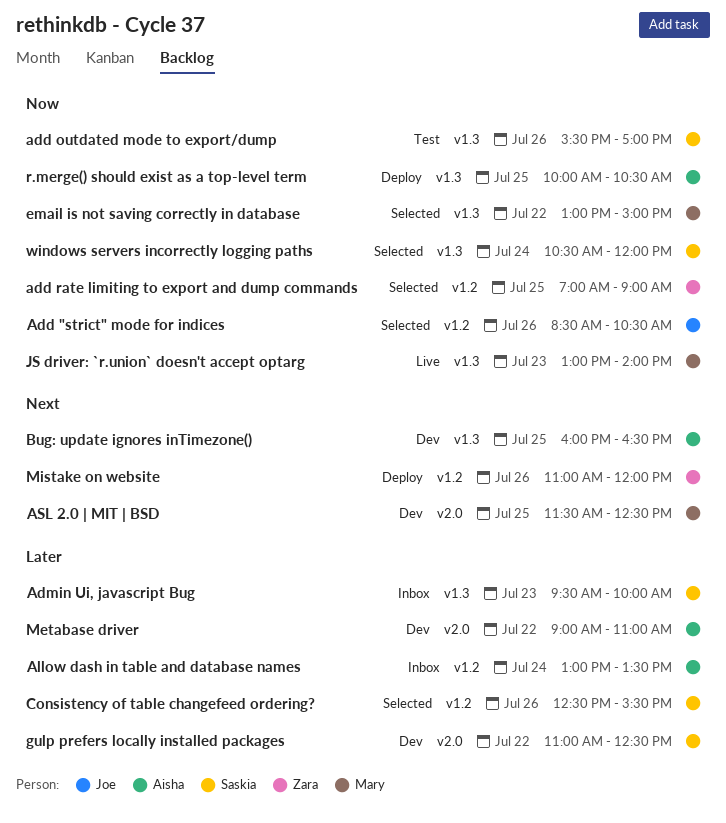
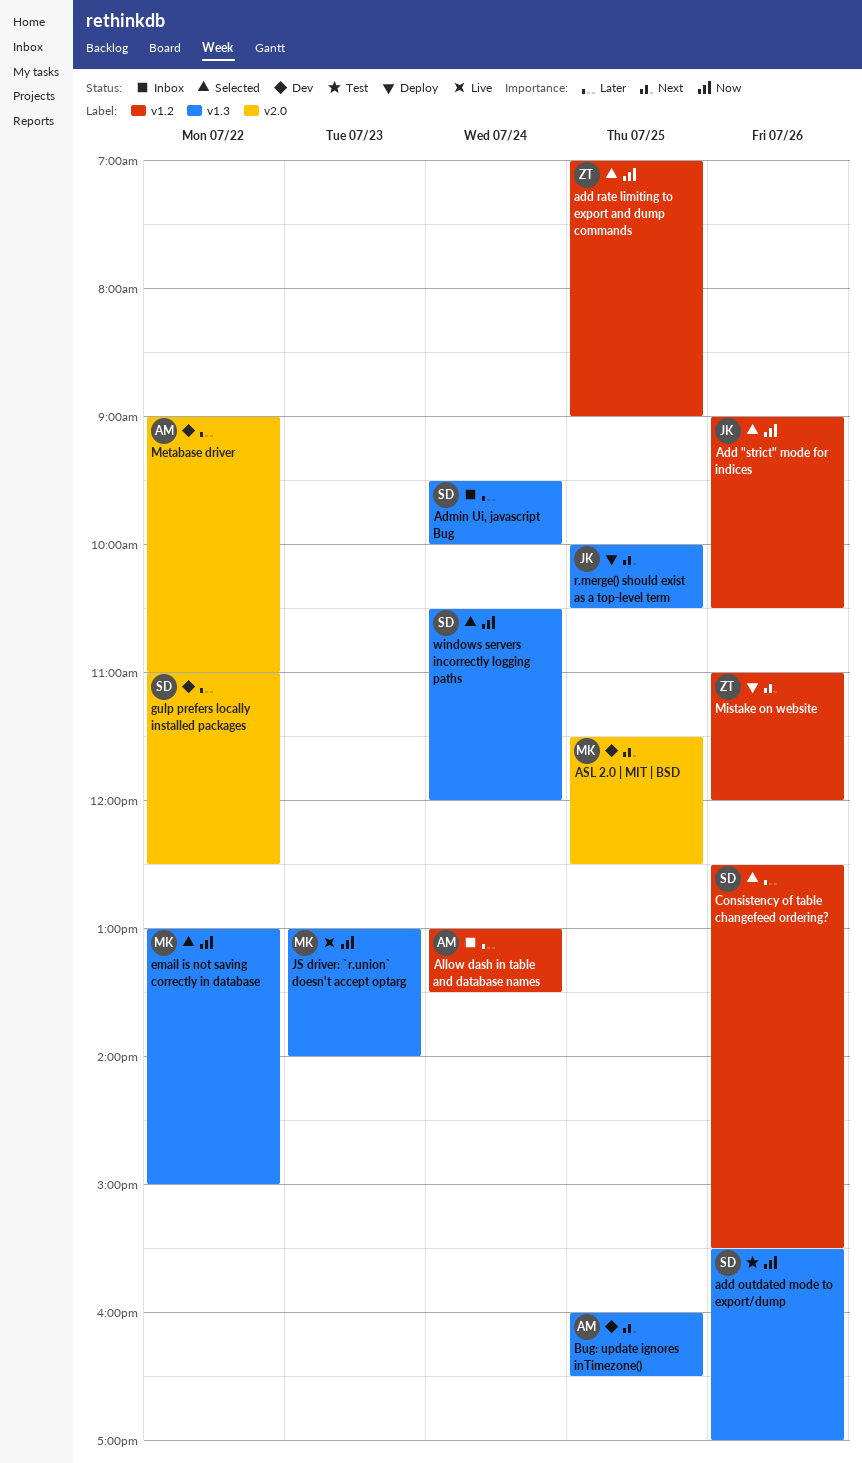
Add "strict" mode for indices, begins: 08:30 -> 09:00
Admin Ui, javascript Bug, day: Jul 23 -> Jul 24
r.merge() should exist as a top-level term, owner: Aisha -> Joe
r.merge() should exist as a top-level term, priority: Now -> Next

